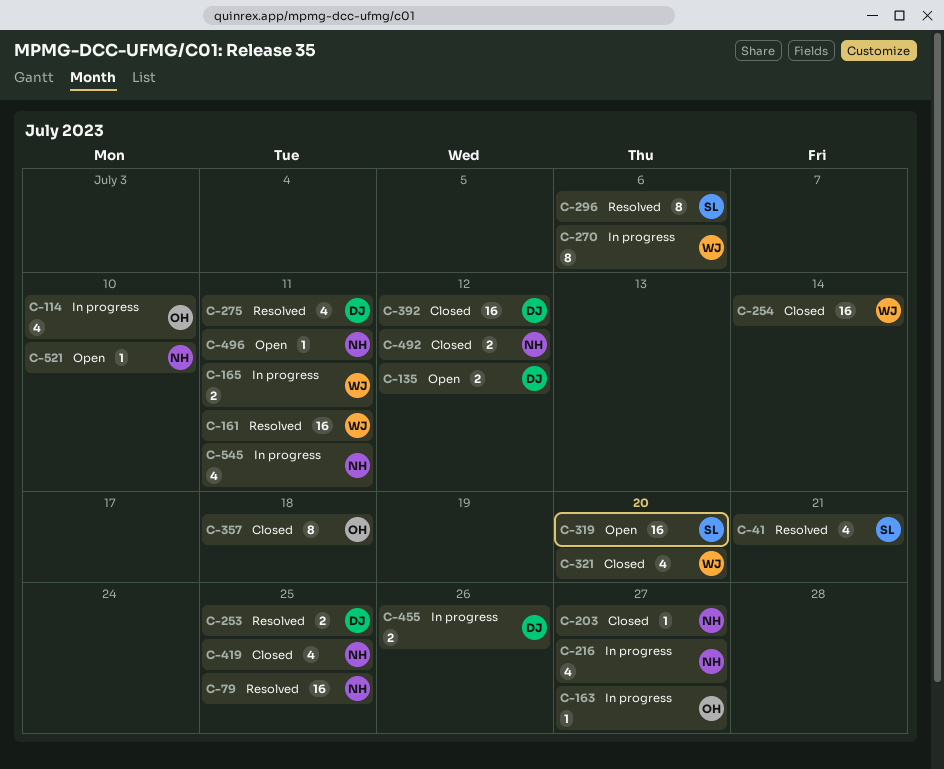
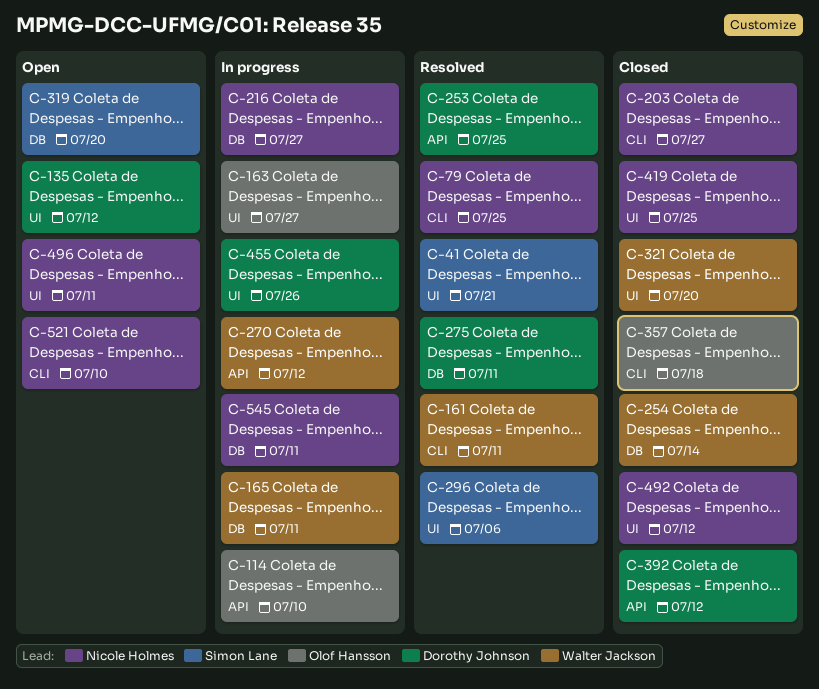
C-270, due: Jul 6 -> Jul 12

